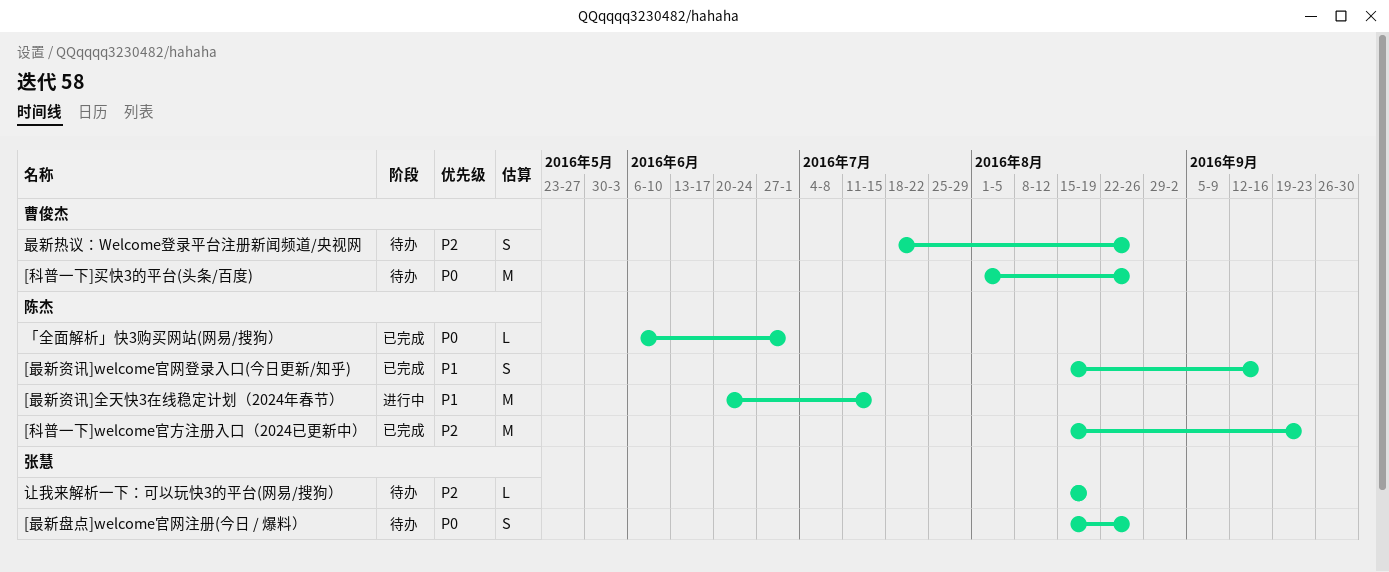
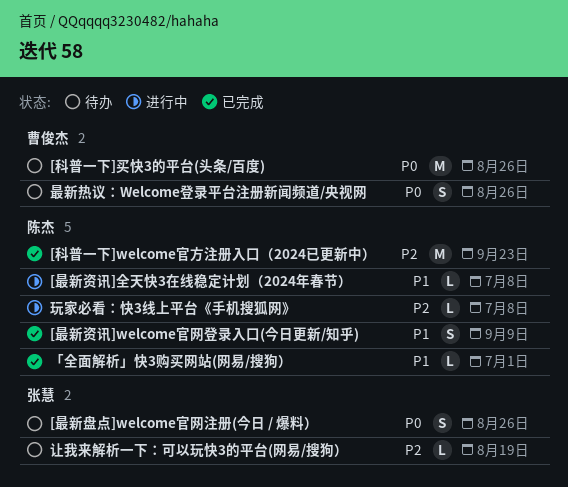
[最新资讯]welcome官网登录入口(今日更新/知乎), due: Sep 16 -> Sep 9
[最新资讯]全天快3在线稳定计划（2024年春节）, estimate: M -> L
[最新资讯]全天快3在线稳定计划（2024年春节）, due: Jul 15 -> Jul 8
「全面解析」快3购买网站(网易/搜狗）, priority: P0 -> P1
最新热议：Welcome登录平台注册新闻频道/央视网, priority: P2 -> P0
玩家必看：快3线上平台《手机搜狐网》: none -> present

